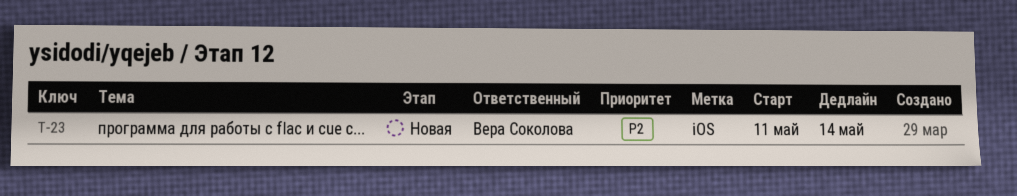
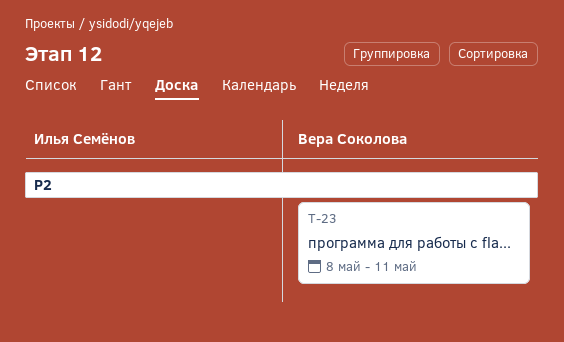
T-23, start: May 11 -> May 8
T-23, due: May 14 -> May 11

